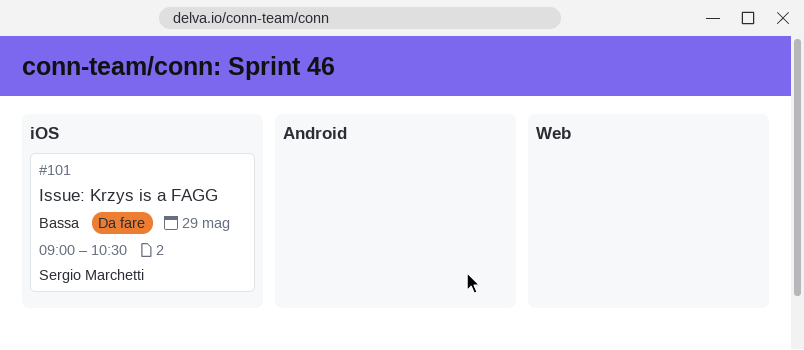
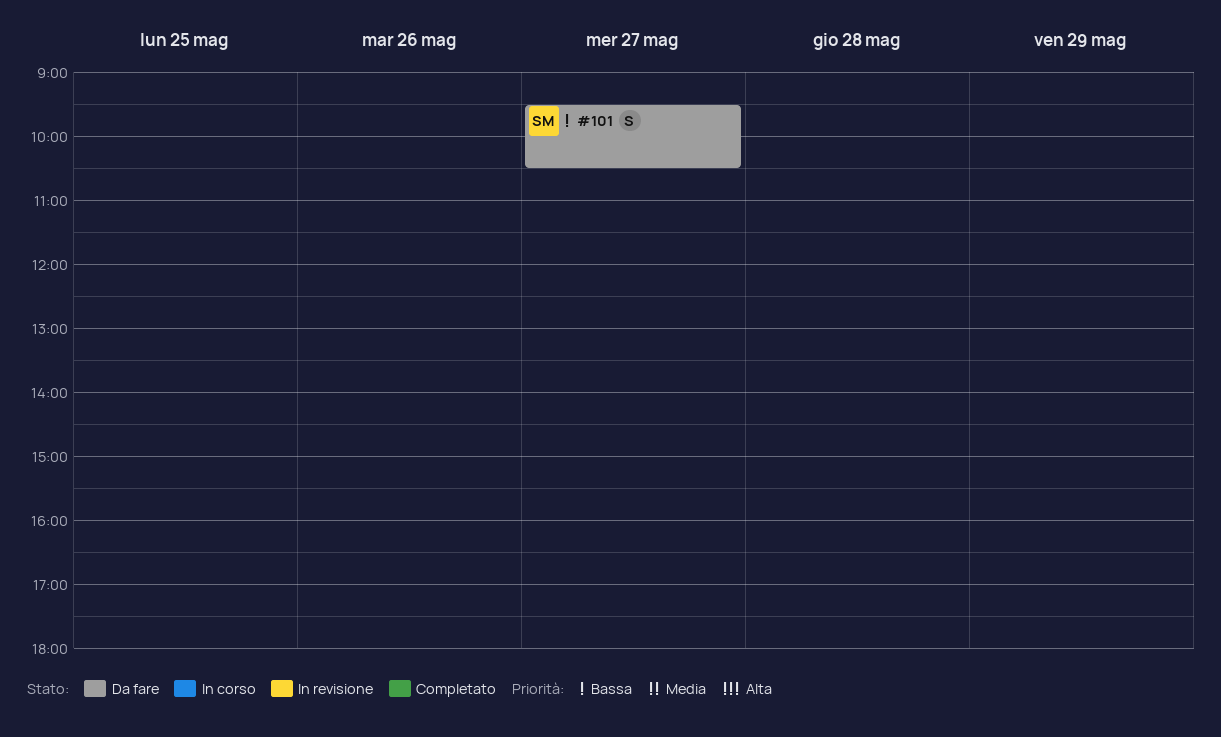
#101, day: May 29 -> May 27
#101, begins: 09:00 -> 09:30

